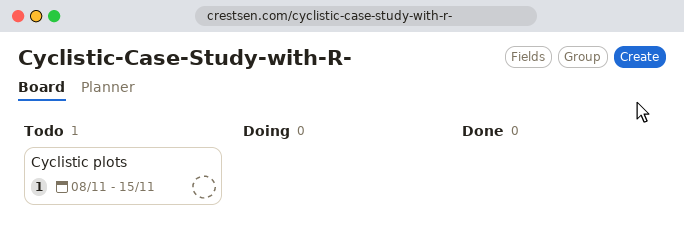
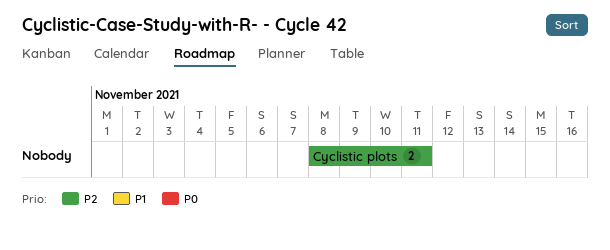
Cyclistic plots, estimate: 1 -> 2
Cyclistic plots, due: Nov 15 -> Nov 11

